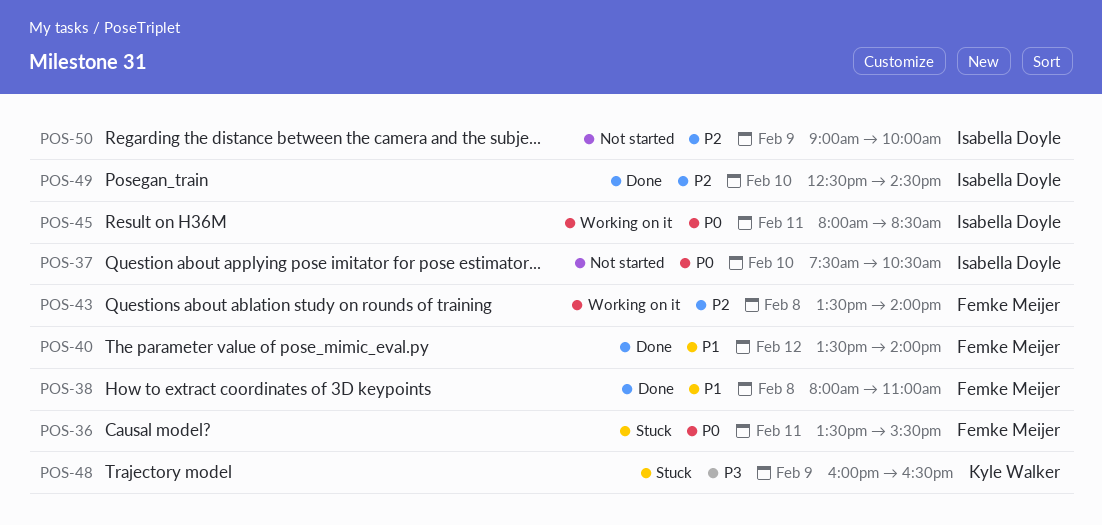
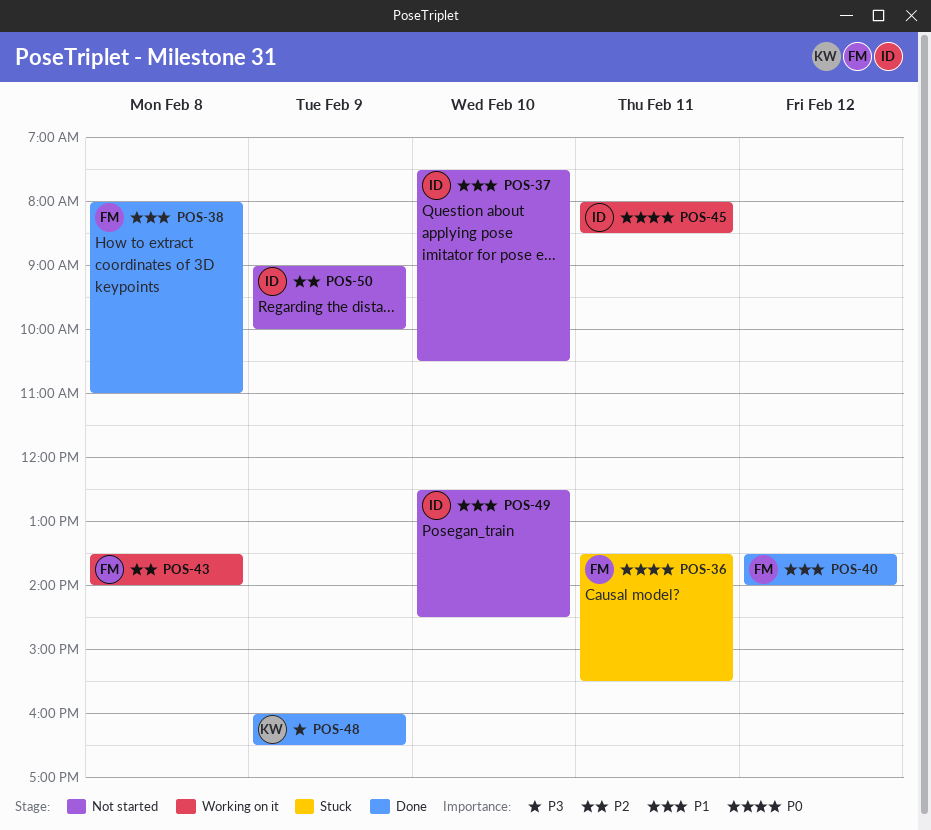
POS-37, priority: P0 -> P1
POS-48, status: Stuck -> Done
POS-49, status: Done -> Not started
POS-49, priority: P2 -> P1

